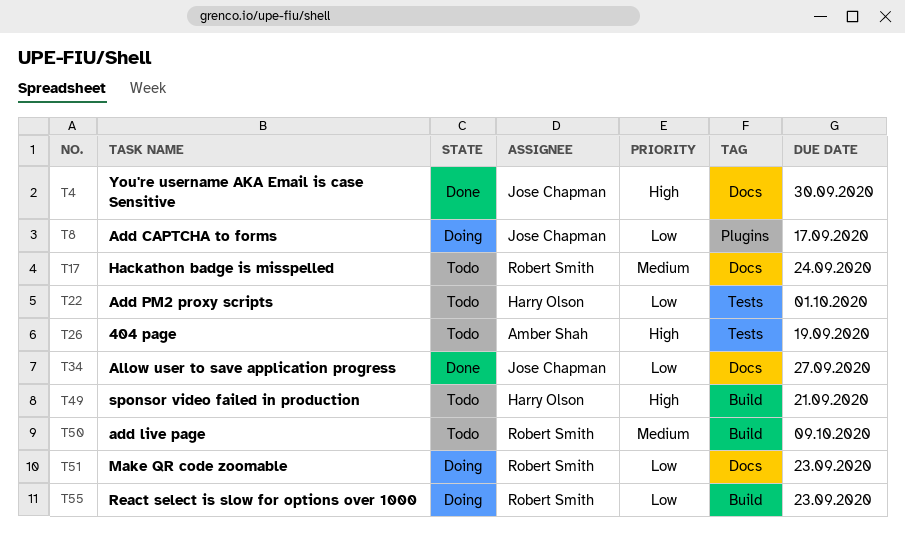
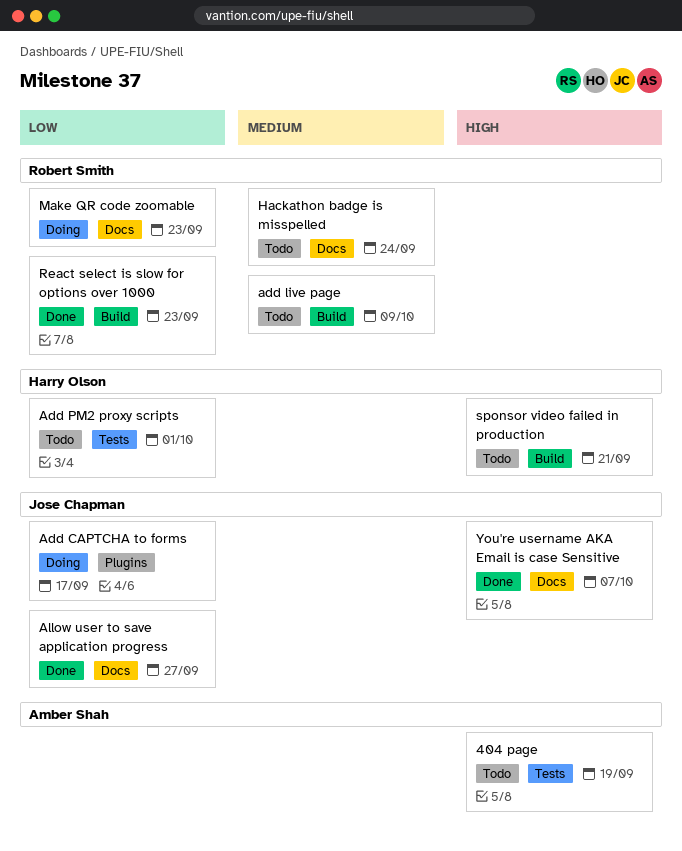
React select is slow for options over 1000, status: Doing -> Done
You're username AKA Email is case Sensitive, due: Sep 30 -> Oct 7

